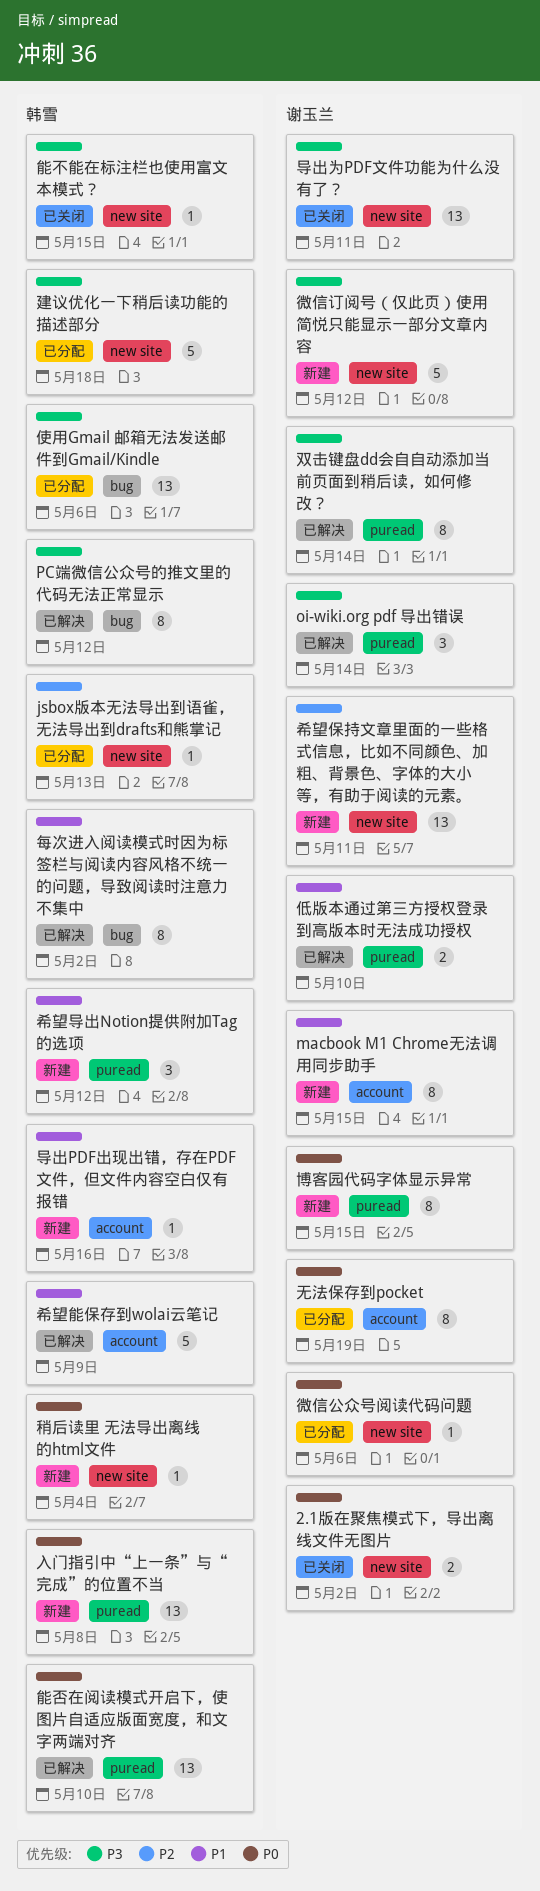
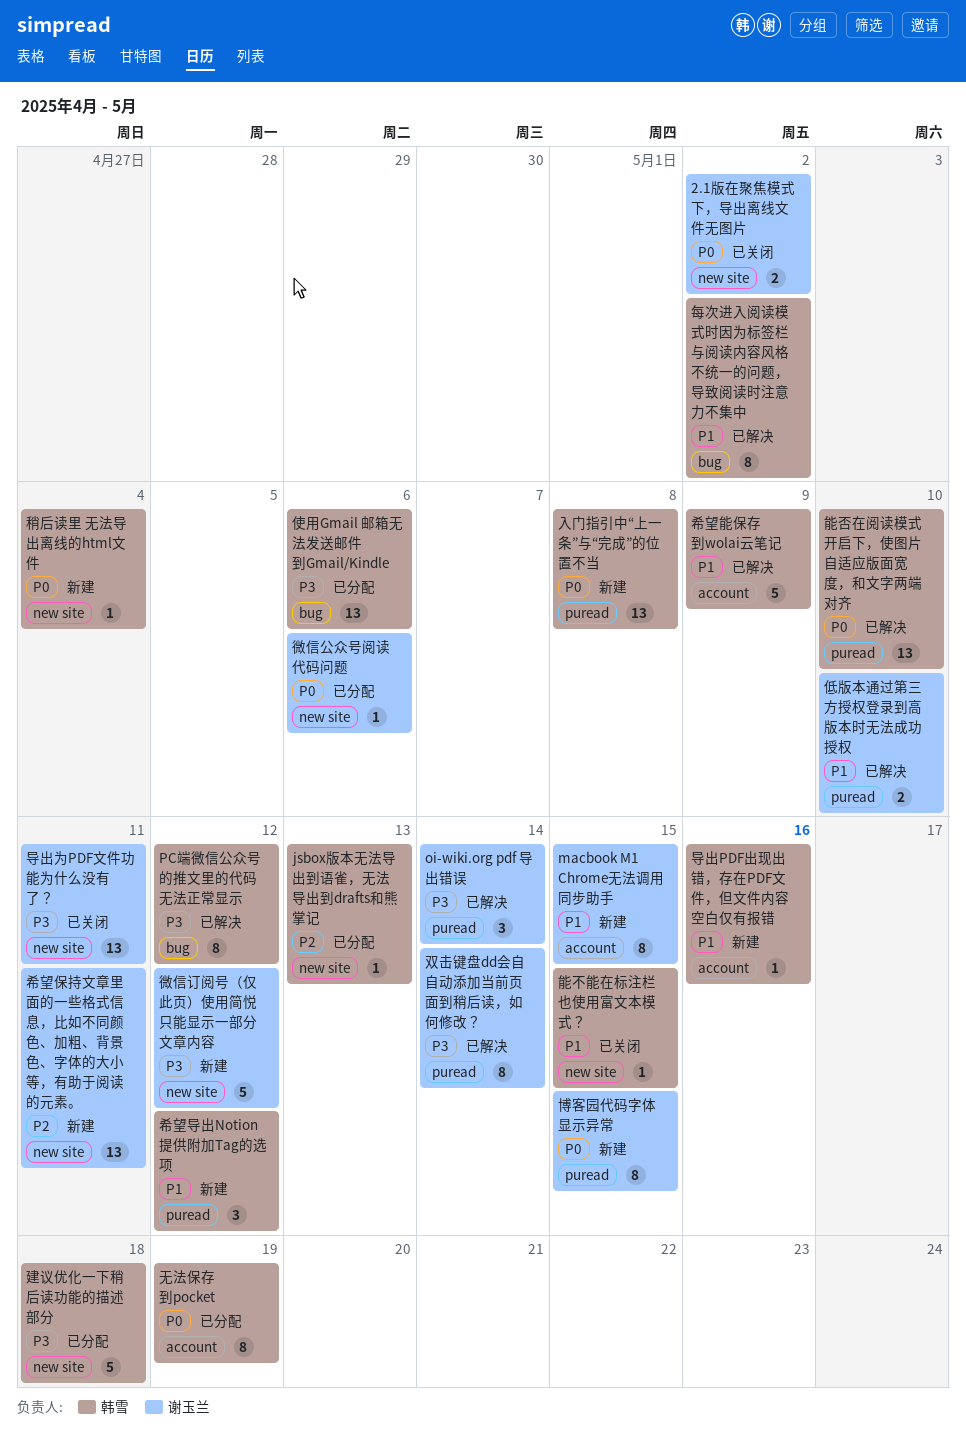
无法保存到pocket, owner: 谢玉兰 -> 韩雪
能不能在标注栏也使用富文本模式？, priority: P3 -> P1

